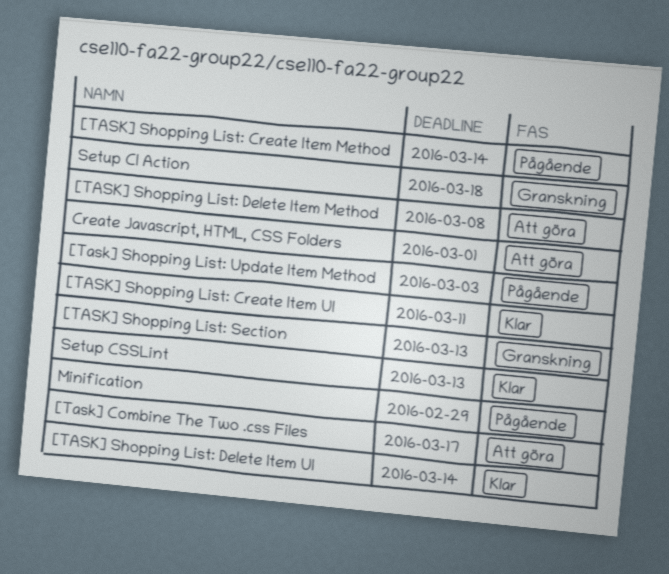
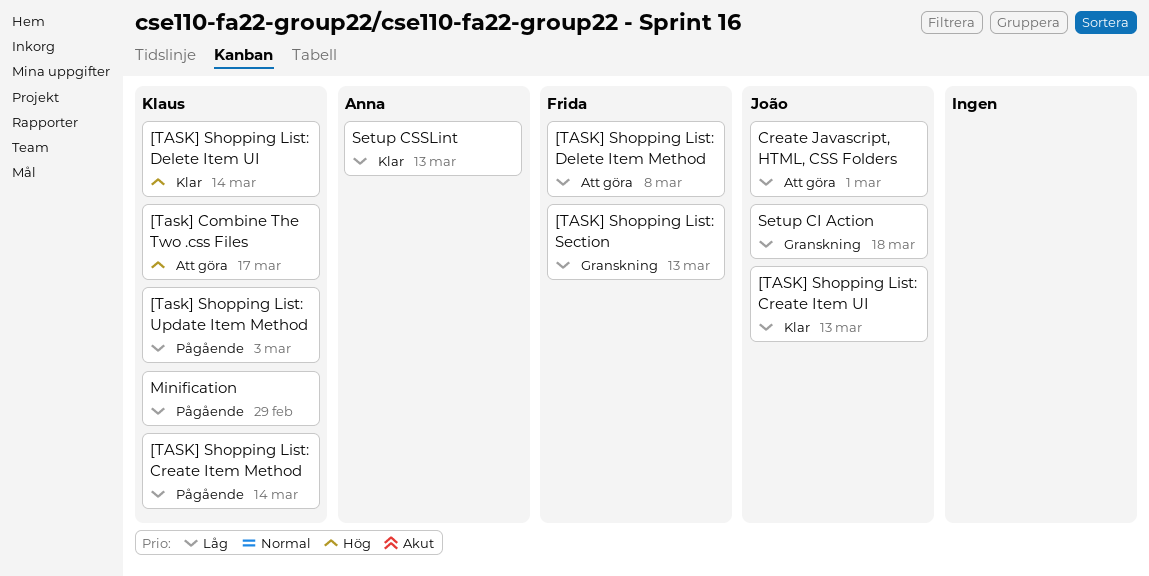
[TASK] Shopping List: Create Item UI, due: Mar 11 -> Mar 13

